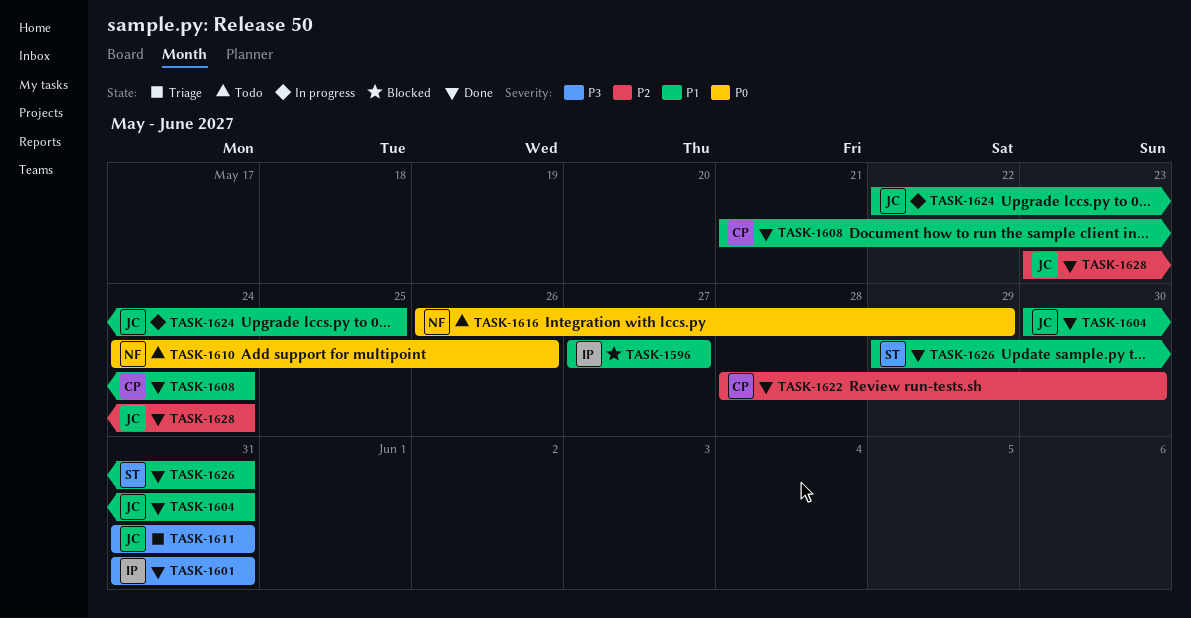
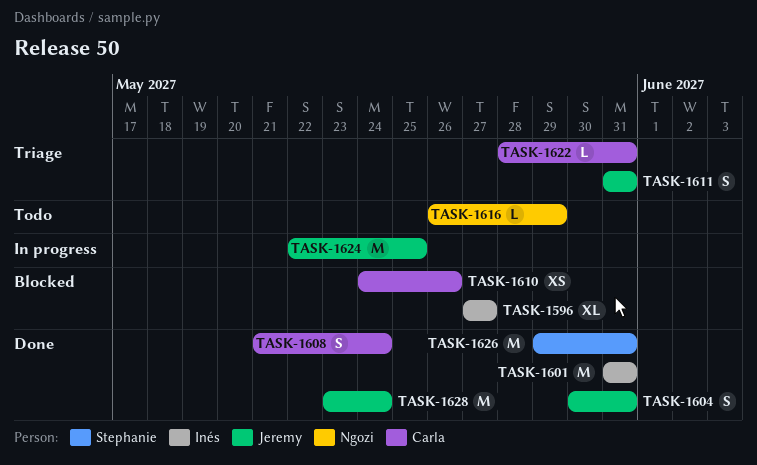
TASK-1610, status: Todo -> Blocked
TASK-1610, owner: Ngozi -> Carla
TASK-1622, status: Done -> Triage
TASK-1622, due: May 30 -> May 31

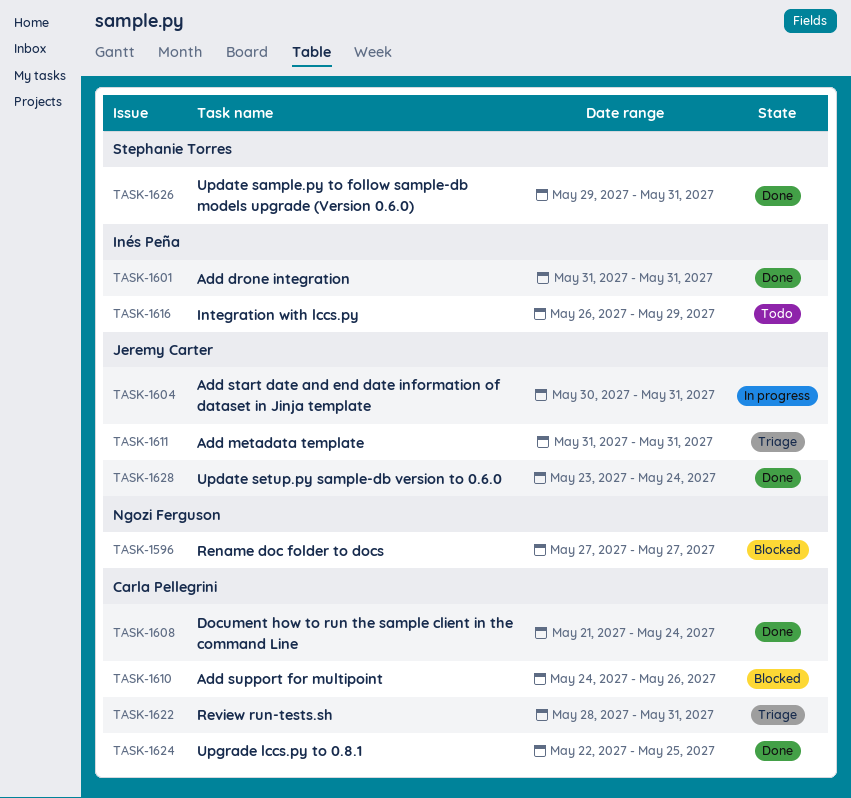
TASK-1596, owner: Inés Peña -> Ngozi Ferguson
TASK-1604, status: Done -> In progress
TASK-1616, owner: Ngozi Ferguson -> Inés Peña
TASK-1624, status: In progress -> Done
TASK-1624, owner: Jeremy Carter -> Carla Pellegrini

